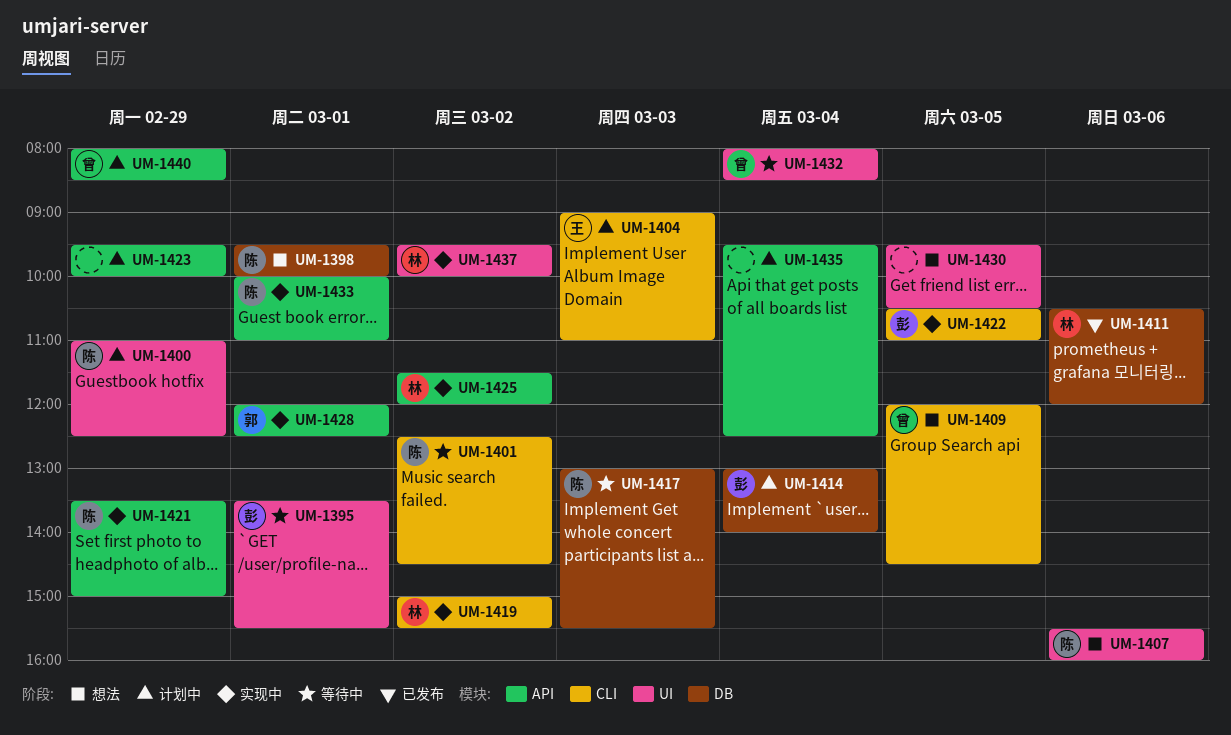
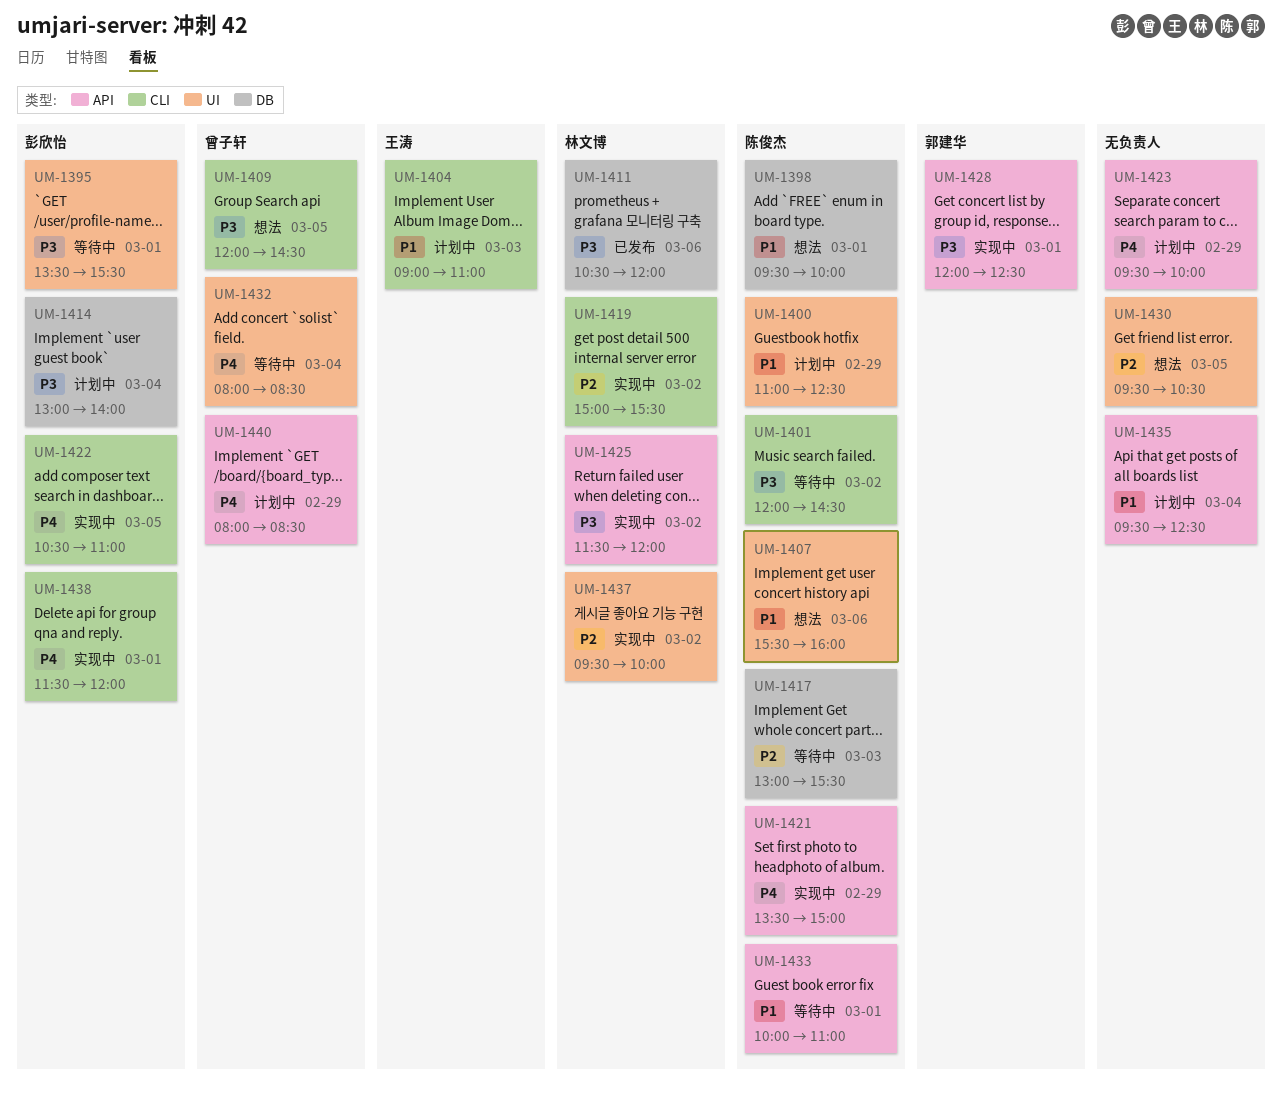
UM-1401, begins: 12:30 -> 12:00
UM-1433, status: 实现中 -> 等待中
UM-1438: none -> present

